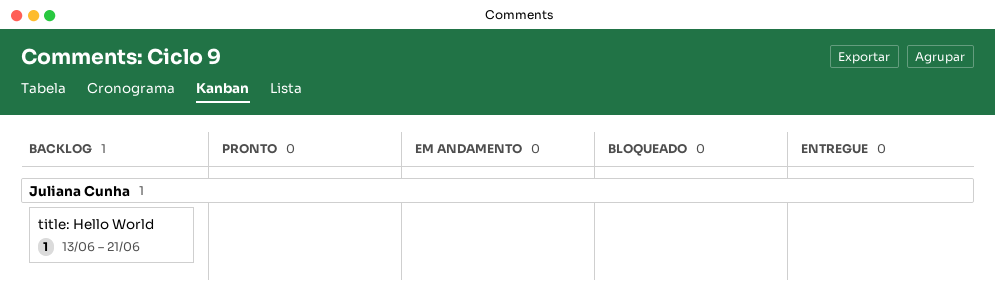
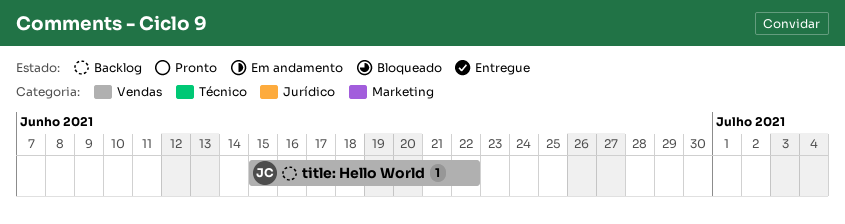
title: Hello World, start: Jun 13 -> Jun 15
title: Hello World, due: Jun 21 -> Jun 22

